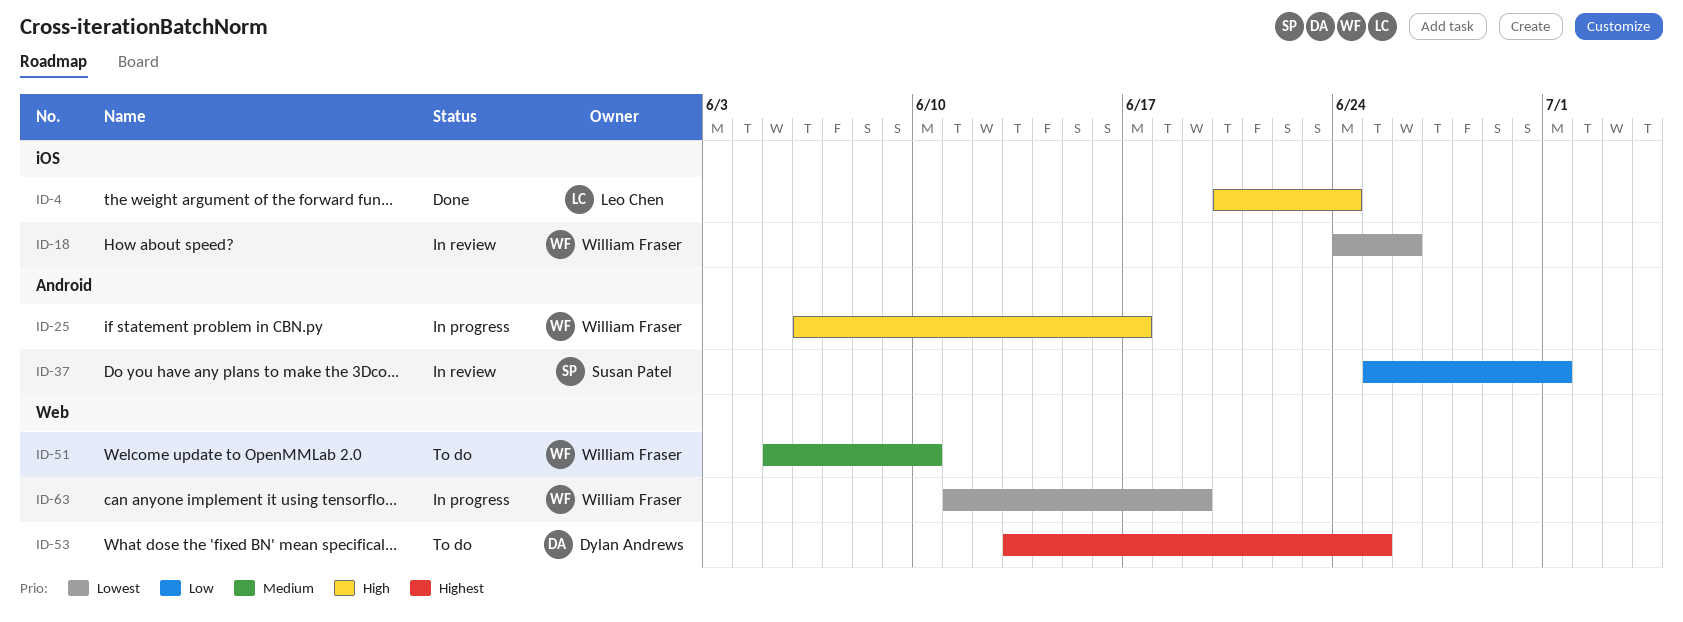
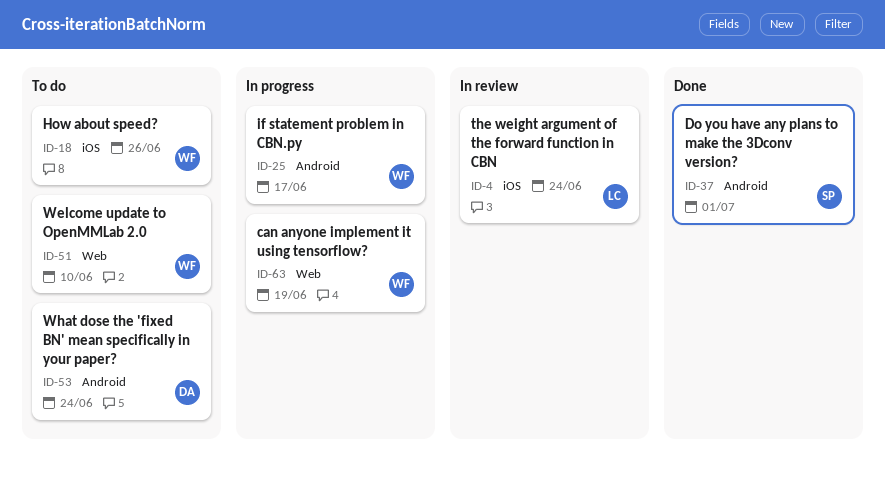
ID-4, status: Done -> In review
ID-18, status: In review -> To do
ID-37, status: In review -> Done
ID-53, label: Web -> Android
ID-53, due: Jun 25 -> Jun 24

